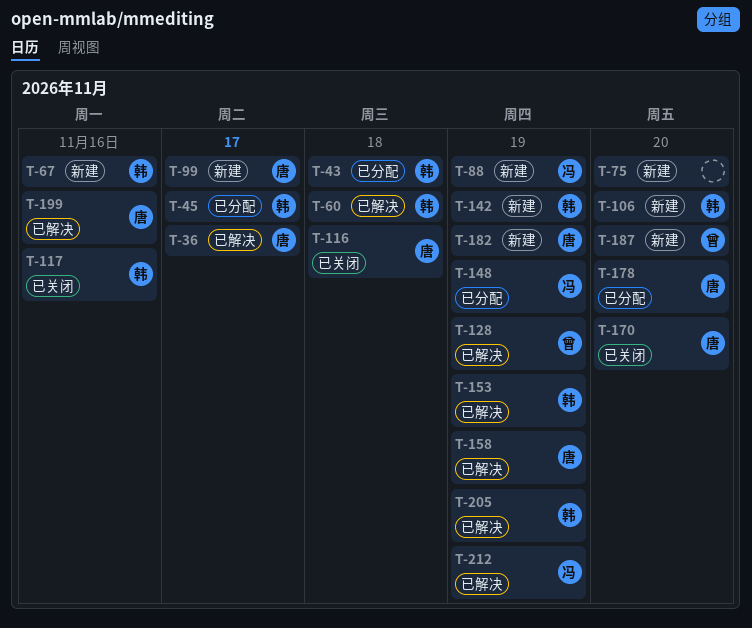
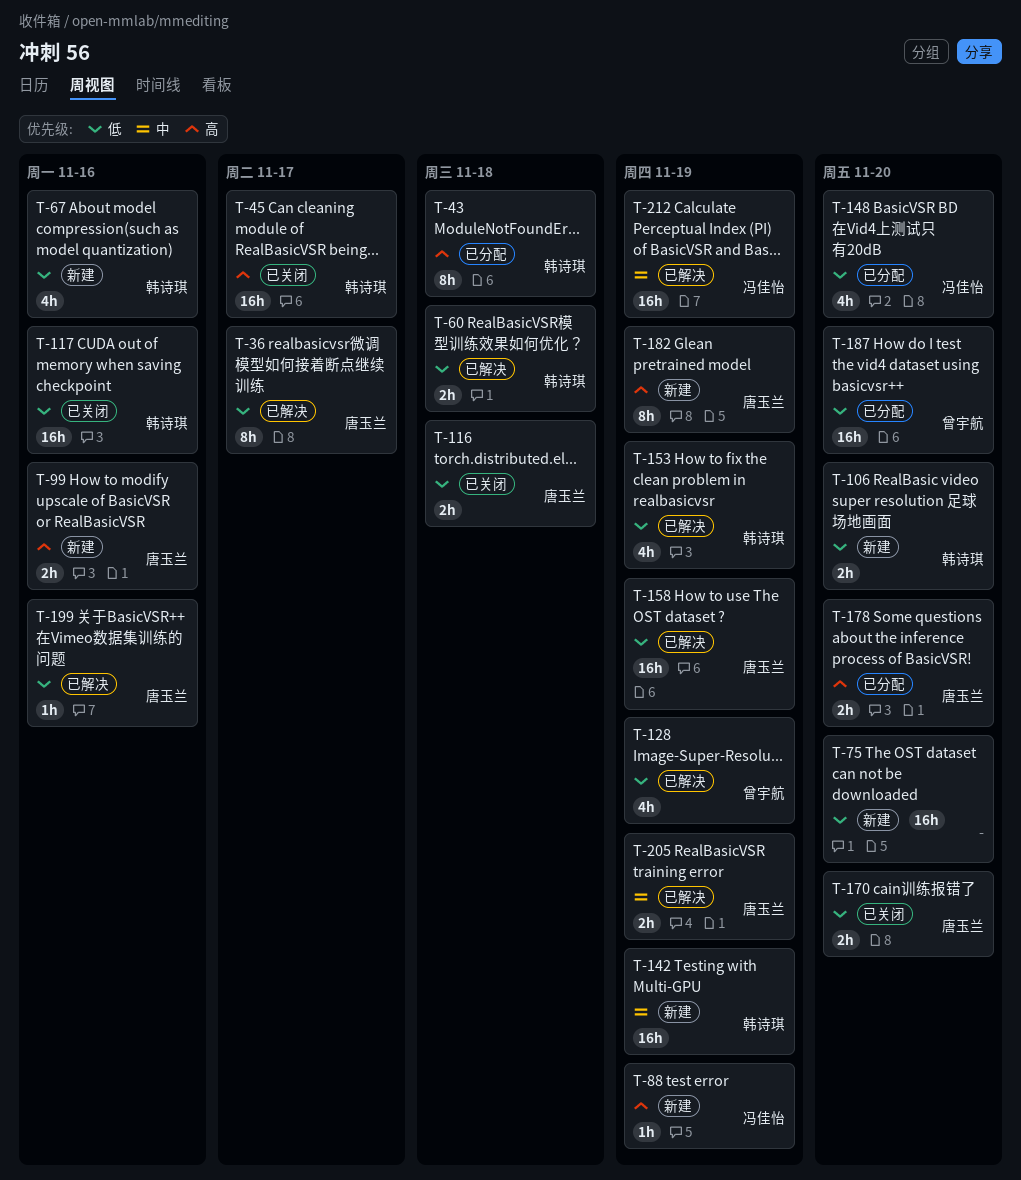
T-45, status: 已分配 -> 已关闭
T-99, due: Nov 17 -> Nov 16
T-148, due: Nov 19 -> Nov 20
T-187, status: 新建 -> 已分配
T-205, owner: 韩诗琪 -> 唐玉兰

